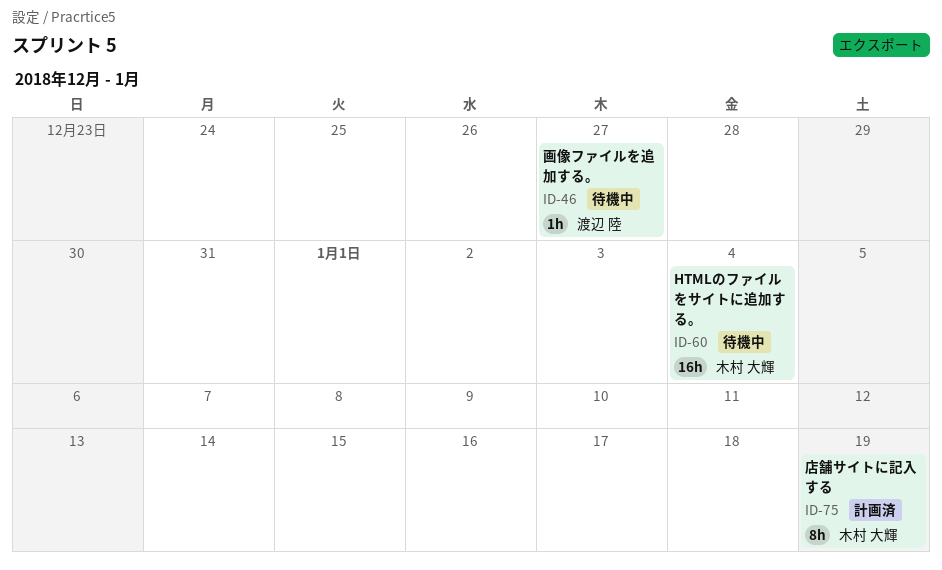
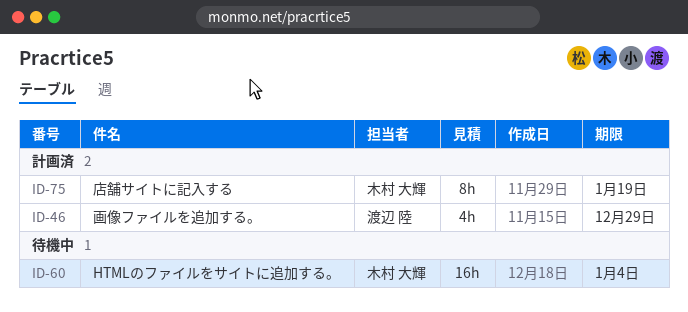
ID-46, status: 待機中 -> 計画済
ID-46, estimate: 1h -> 4h
ID-46, due: Dec 27 -> Dec 29

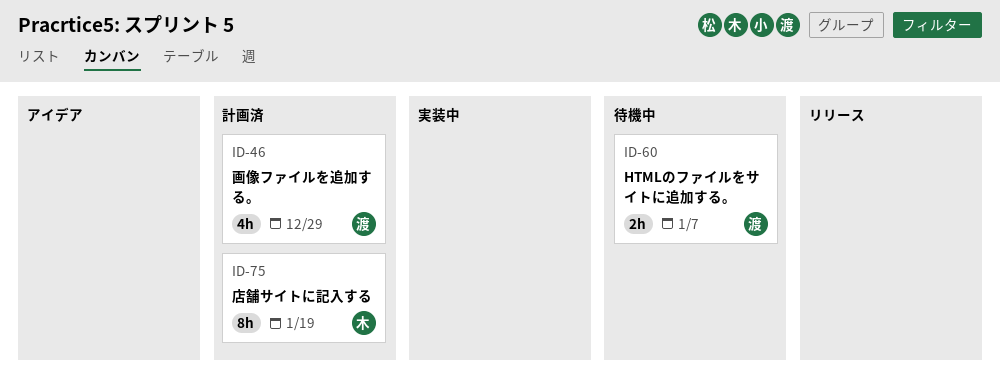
ID-60, owner: 木村 大輝 -> 渡辺 陸
ID-60, estimate: 16h -> 2h
ID-60, due: Jan 4 -> Jan 7

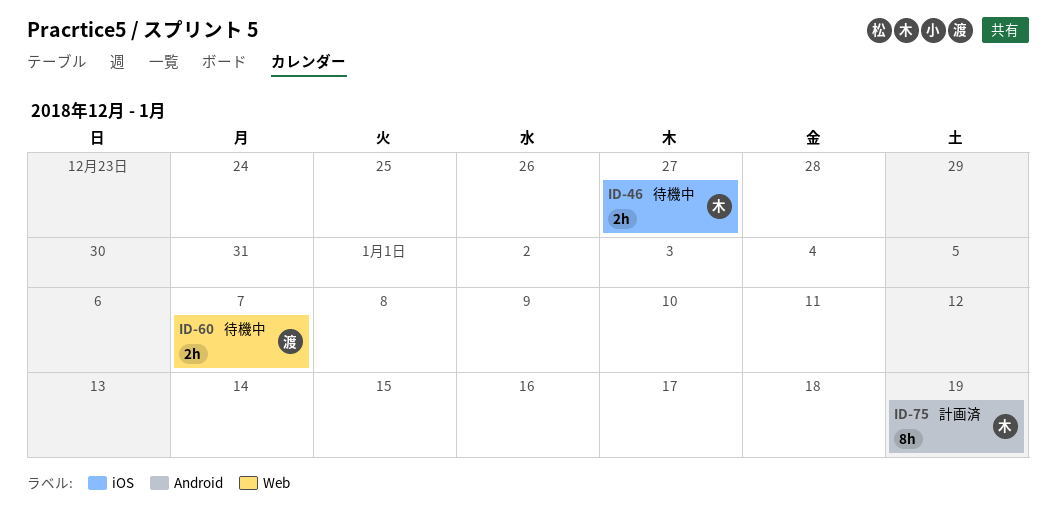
ID-46, status: 計画済 -> 待機中
ID-46, owner: 渡 -> 木
ID-46, estimate: 4h -> 2h
ID-46, due: Dec 29 -> Dec 27

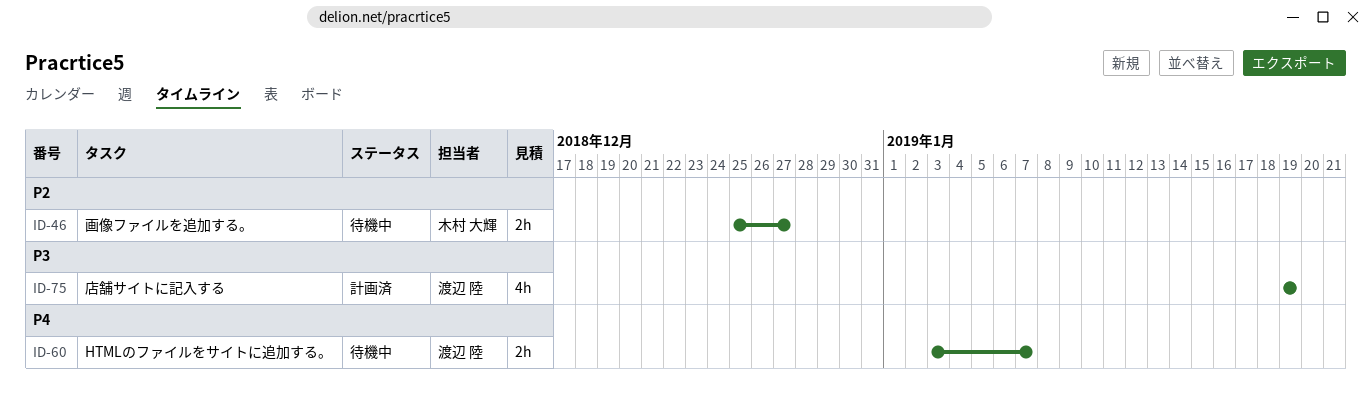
ID-75, owner: 木村 大輝 -> 渡辺 陸
ID-75, estimate: 8h -> 4h

